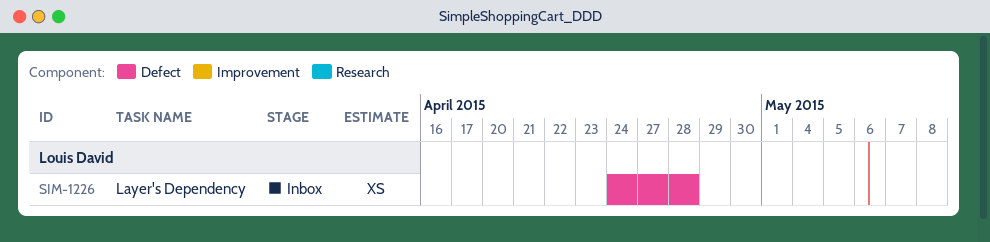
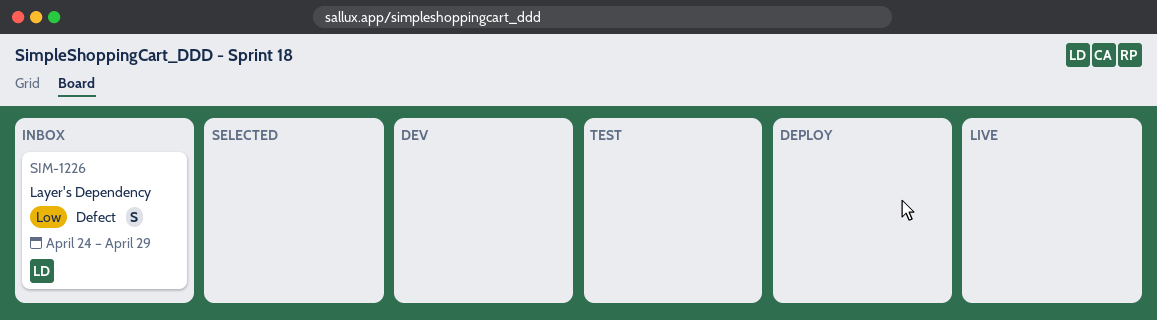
SIM-1226, estimate: XS -> S
SIM-1226, due: Apr 28 -> Apr 29

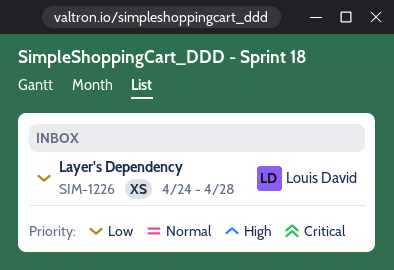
SIM-1226, estimate: S -> XS
SIM-1226, due: Apr 29 -> Apr 28

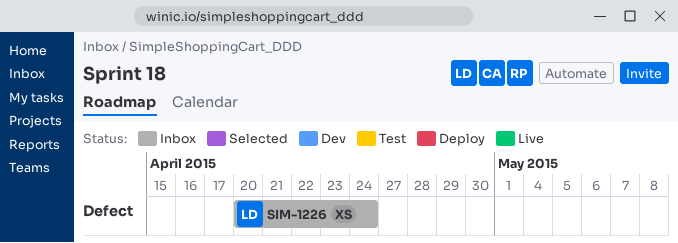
SIM-1226, start: Apr 24 -> Apr 20
SIM-1226, due: Apr 28 -> Apr 24

